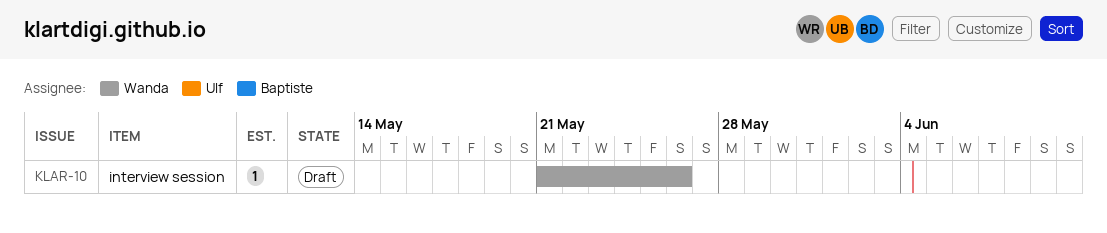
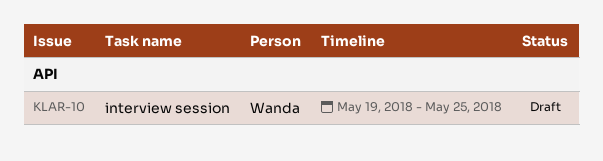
KLAR-10, start: May 21 -> May 19
KLAR-10, due: May 26 -> May 25

